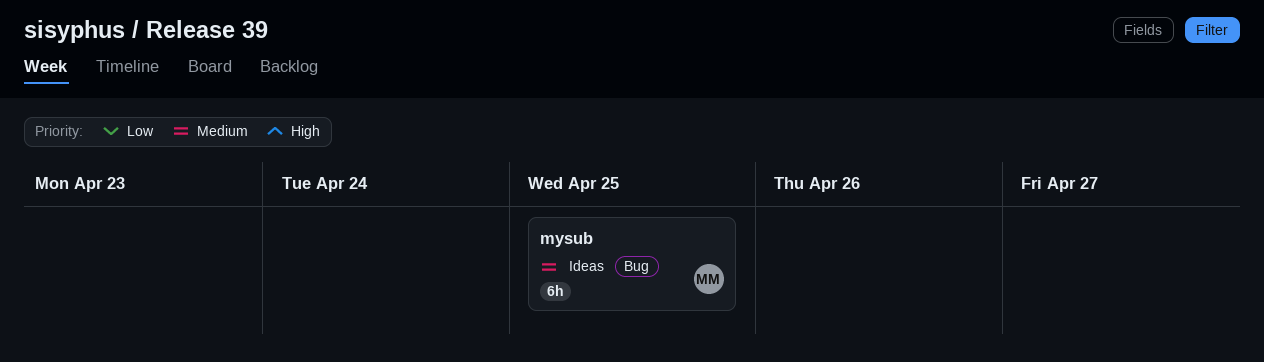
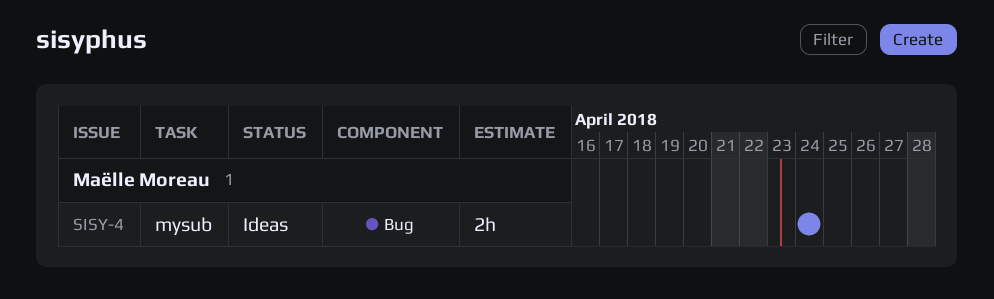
mysub, estimate: 6h -> 2h
mysub, due: Apr 25 -> Apr 24

